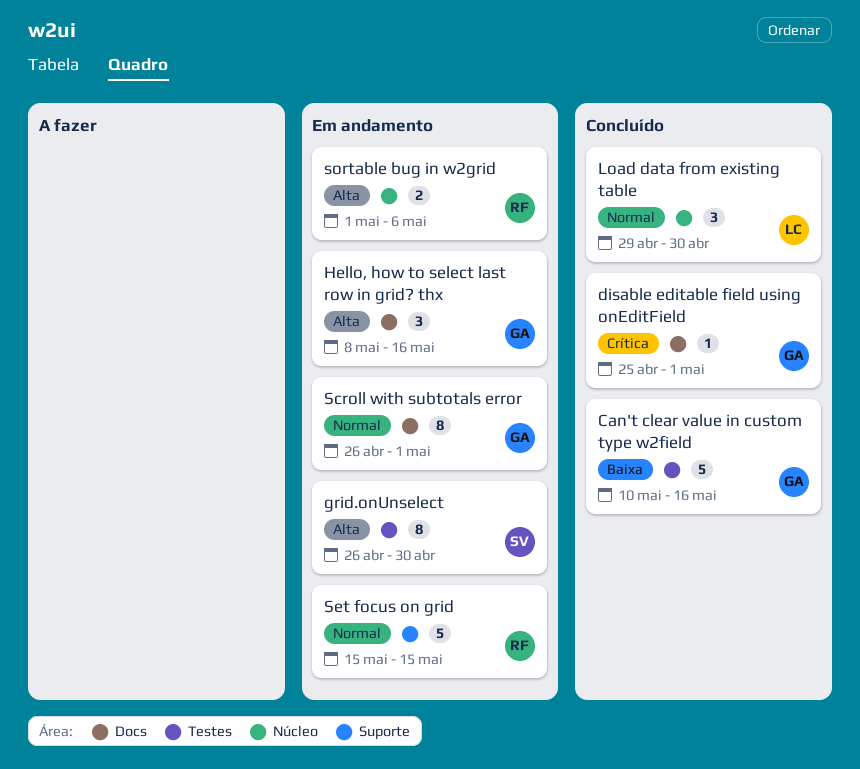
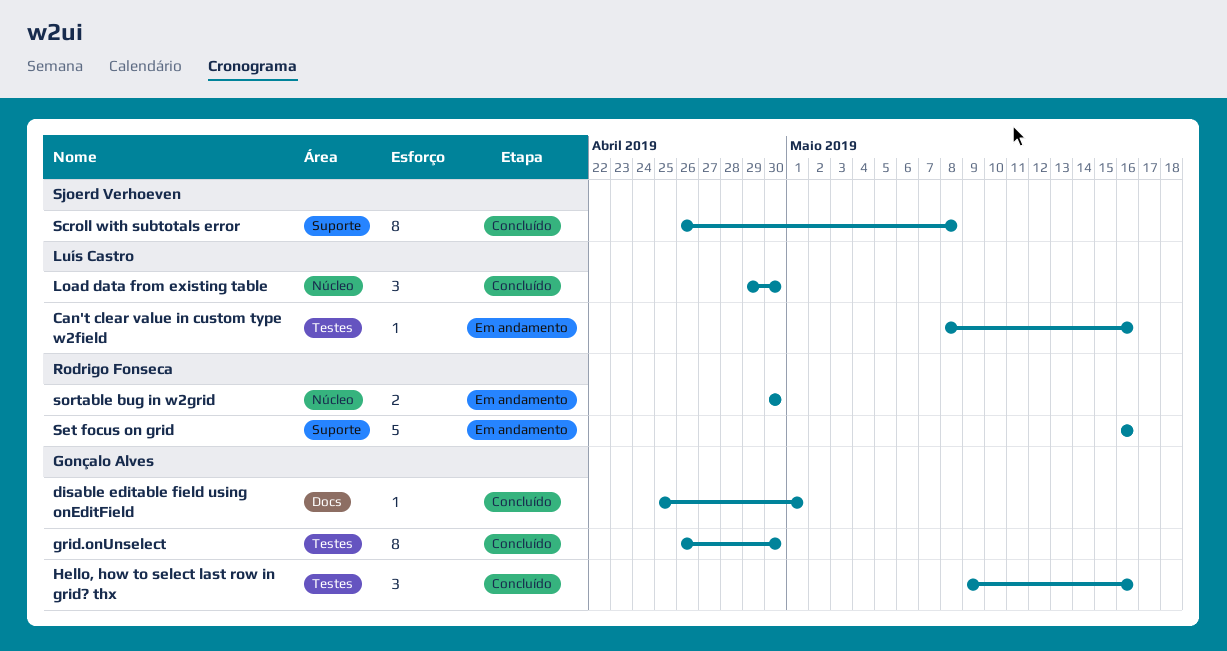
Can't clear value in custom type w2field, status: Concluído -> Em andamento
Can't clear value in custom type w2field, owner: Gonçalo Alves -> Luís Castro
Can't clear value in custom type w2field, estimate: 5 -> 1
Can't clear value in custom type w2field, start: May 10 -> May 8
grid.onUnselect, status: Em andamento -> Concluído
grid.onUnselect, owner: Sjoerd Verhoeven -> Gonçalo Alves
Hello, how to select last row in grid? thx, status: Em andamento -> Concluído
Hello, how to select last row in grid? thx, label: Docs -> Testes
Hello, how to select last row in grid? thx, start: May 8 -> May 9
Scroll with subtotals error, status: Em andamento -> Concluído
Scroll with subtotals error, owner: Gonçalo Alves -> Sjoerd Verhoeven
Scroll with subtotals error, label: Docs -> Suporte
Scroll with subtotals error, due: May 1 -> May 8
Set focus on grid, start: May 15 -> May 16
Set focus on grid, due: May 15 -> May 16
sortable bug in w2grid, start: May 1 -> Apr 30
sortable bug in w2grid, due: May 6 -> Apr 30

